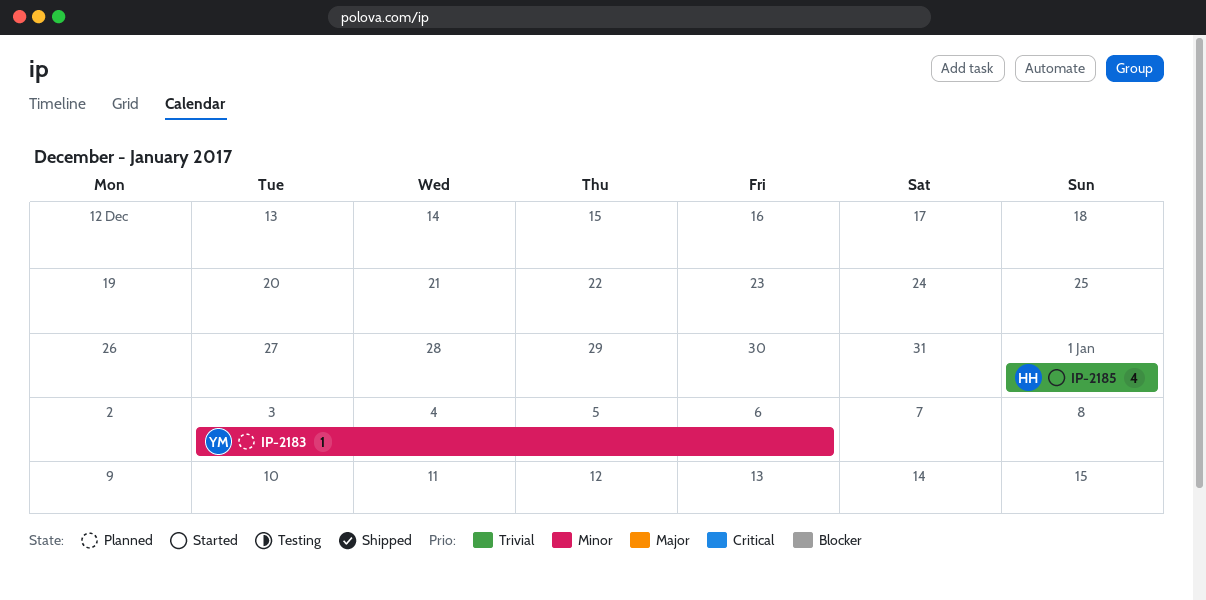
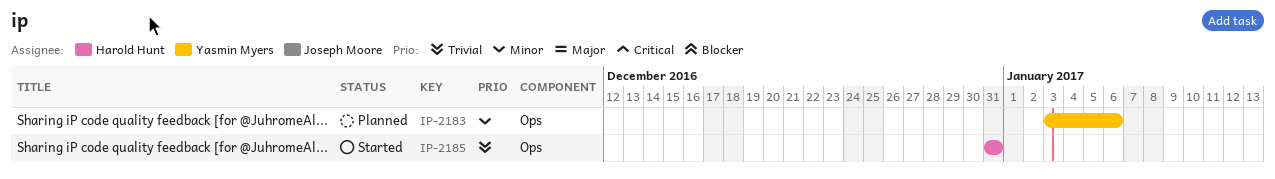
IP-2185, start: Jan 1 -> Dec 31
IP-2185, due: Jan 1 -> Dec 31

